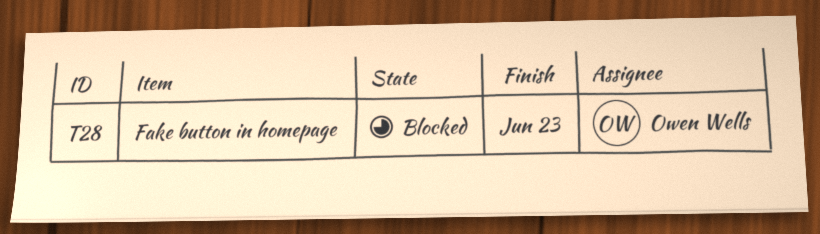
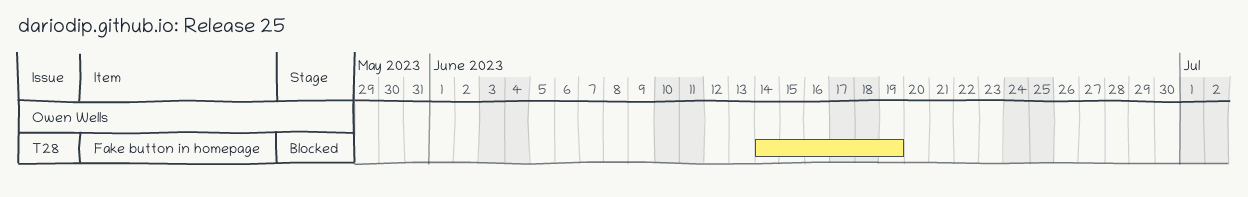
T28, due: Jun 23 -> Jun 19

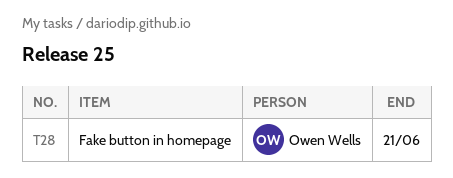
T28, due: Jun 19 -> Jun 21

